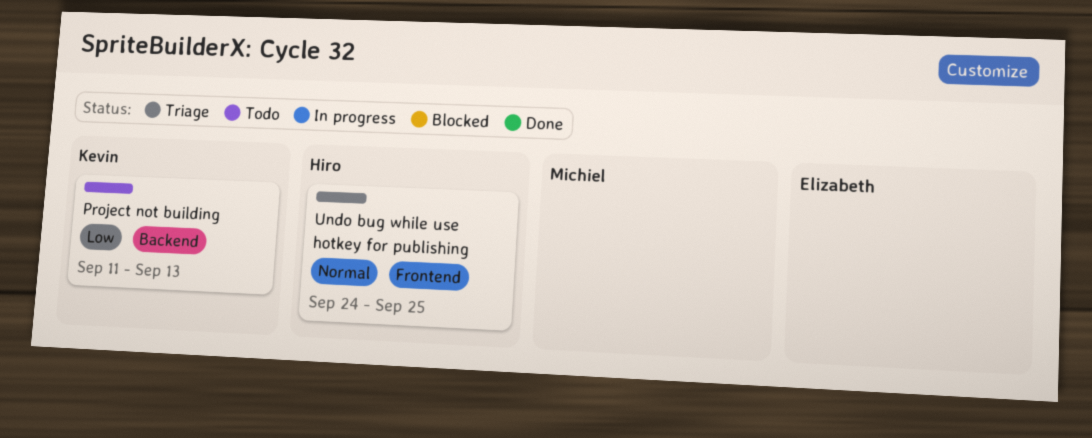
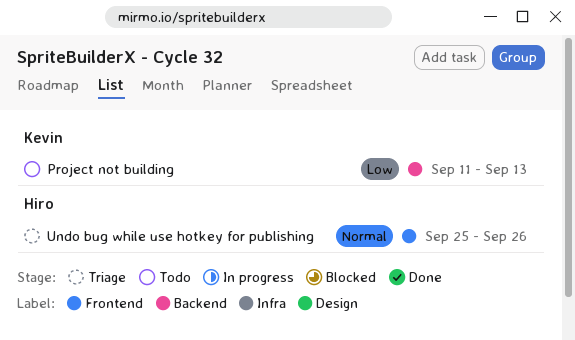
Undo bug while use hotkey for publishing, start: Sep 24 -> Sep 25
Undo bug while use hotkey for publishing, due: Sep 25 -> Sep 26

